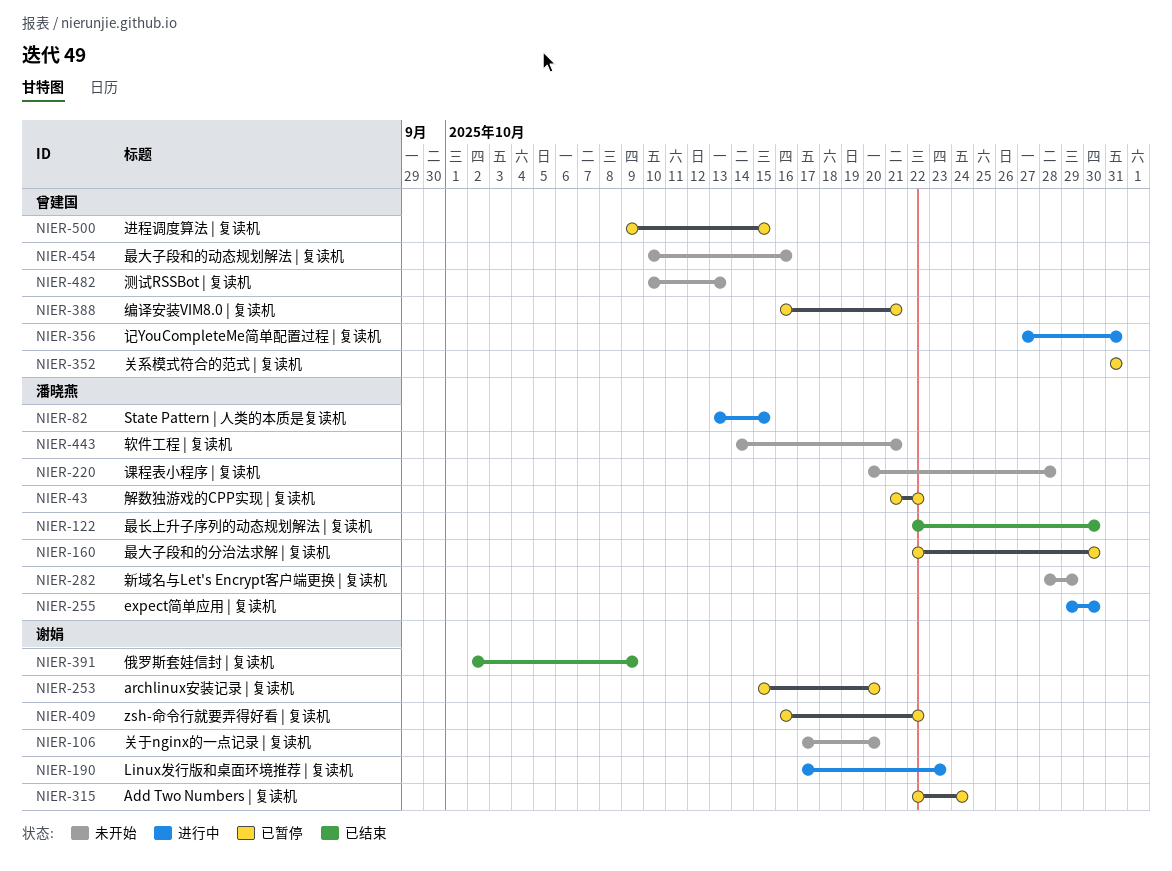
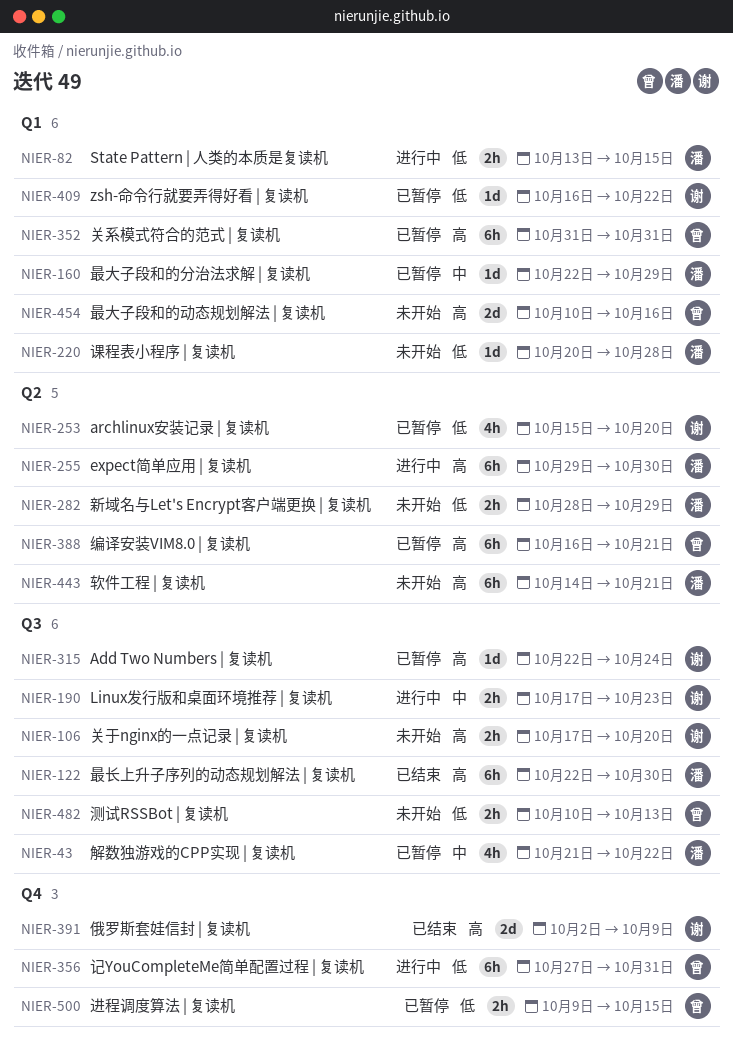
NIER-160, due: Oct 30 -> Oct 29

